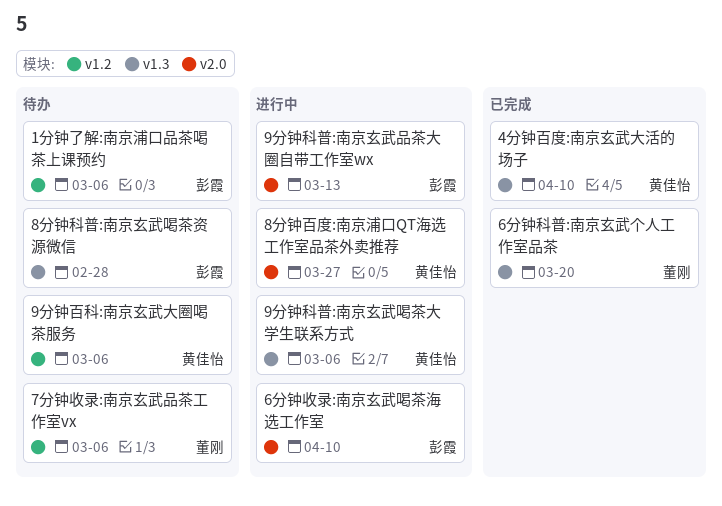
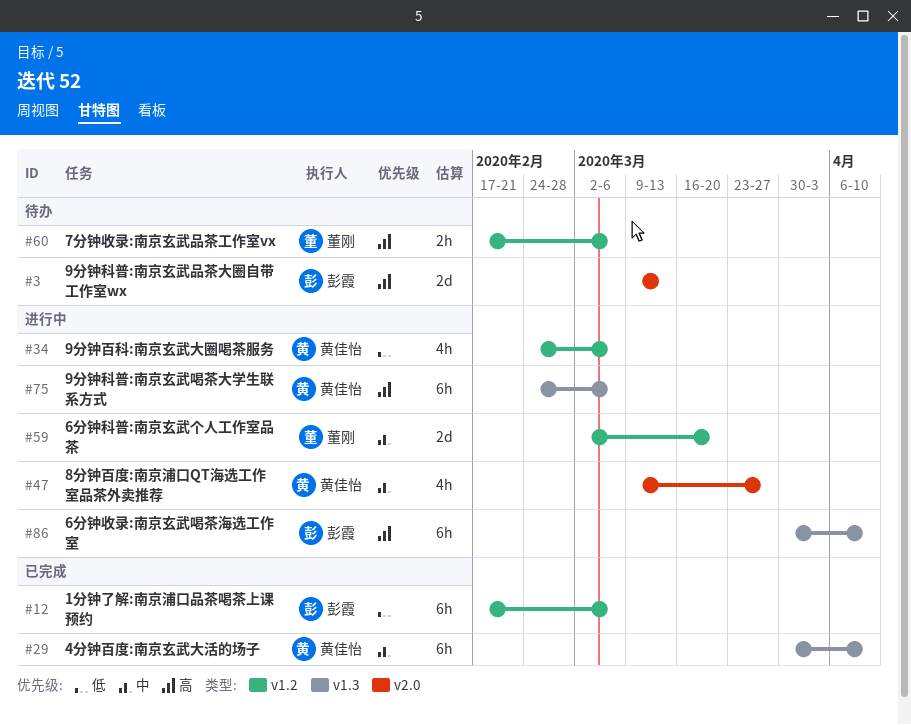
1分钟了解:南京浦口品茶喝茶上课预约, status: 待办 -> 已完成
6分钟收录:南京玄武喝茶海选工作室, label: v2.0 -> v1.3
6分钟科普:南京玄武个人工作室品茶, status: 已完成 -> 进行中
6分钟科普:南京玄武个人工作室品茶, label: v1.3 -> v1.2
8分钟科普:南京玄武喝茶资源微信: present -> none
9分钟百科:南京玄武大圈喝茶服务, status: 待办 -> 进行中
9分钟科普:南京玄武品茶大圈自带工作室wx, status: 进行中 -> 待办

